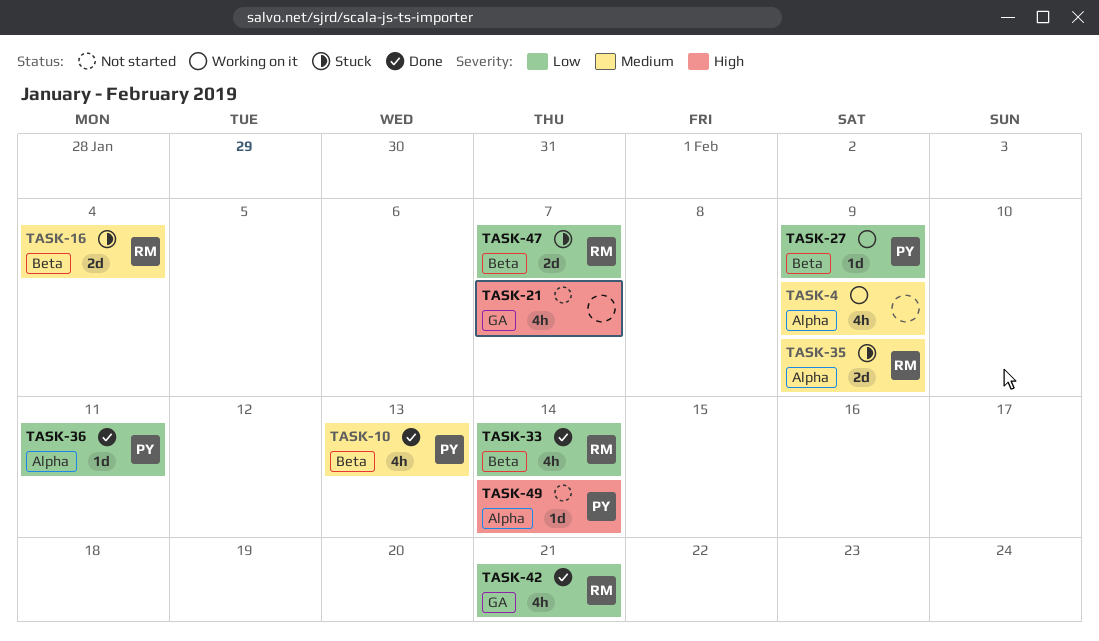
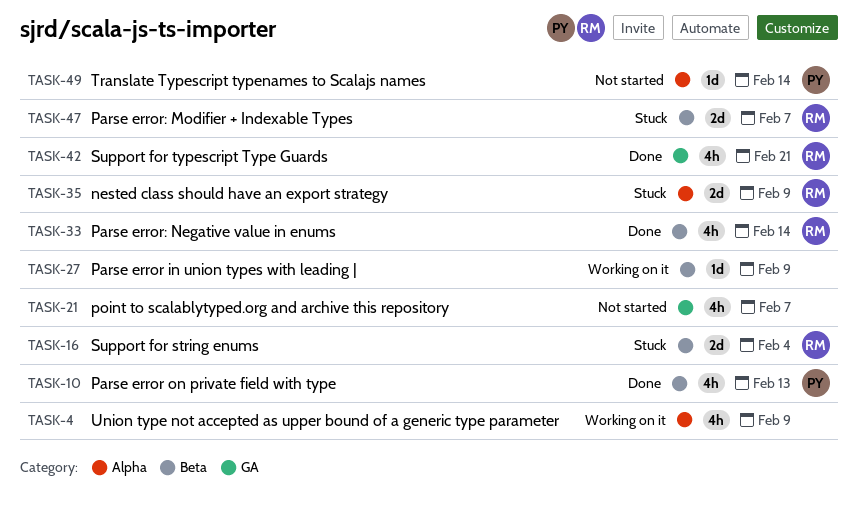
TASK-27, owner: PY -> none
TASK-36: present -> none

